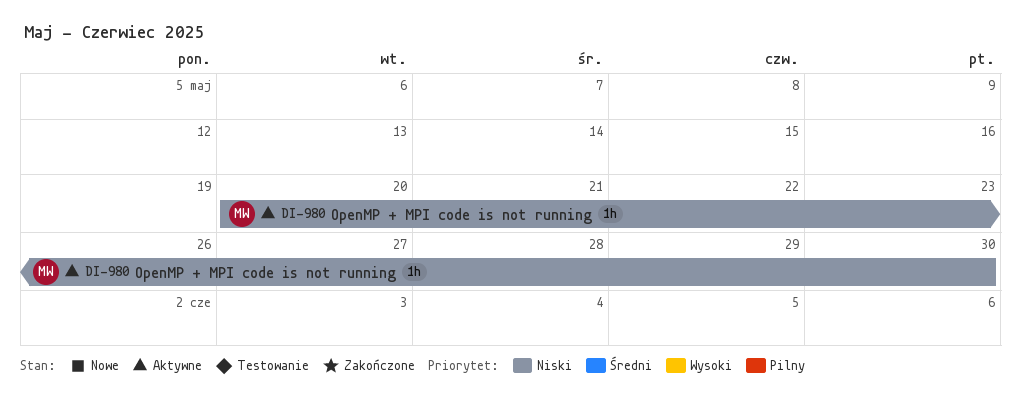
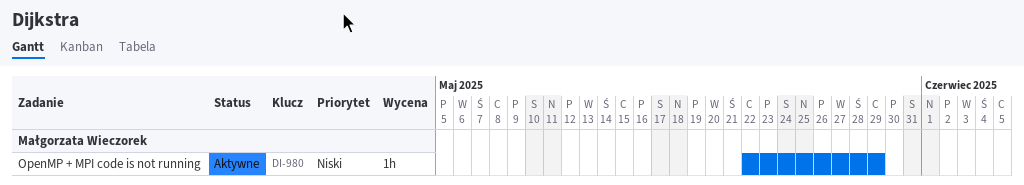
DI-980, start: May 20 -> May 22
DI-980, due: May 30 -> May 29

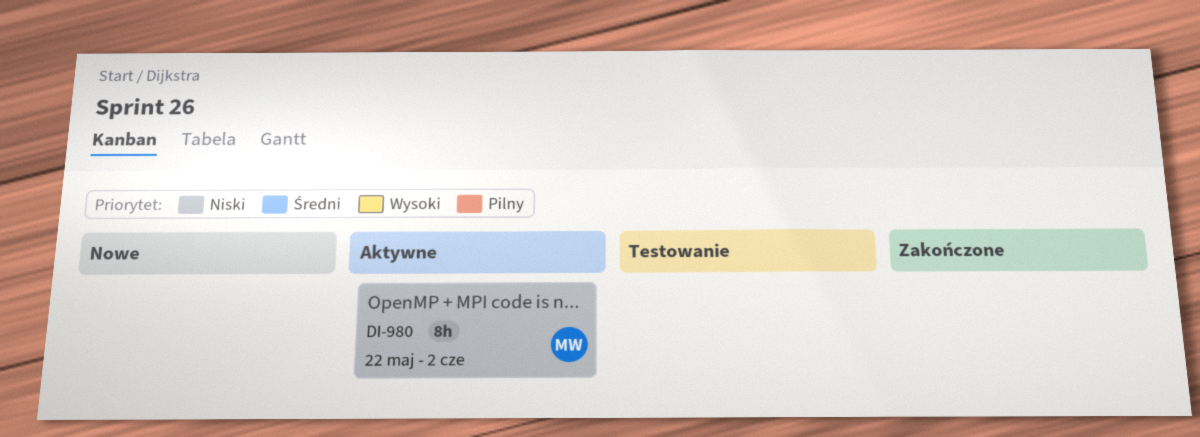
DI-980, estimate: 1h -> 8h
DI-980, due: May 29 -> Jun 2

